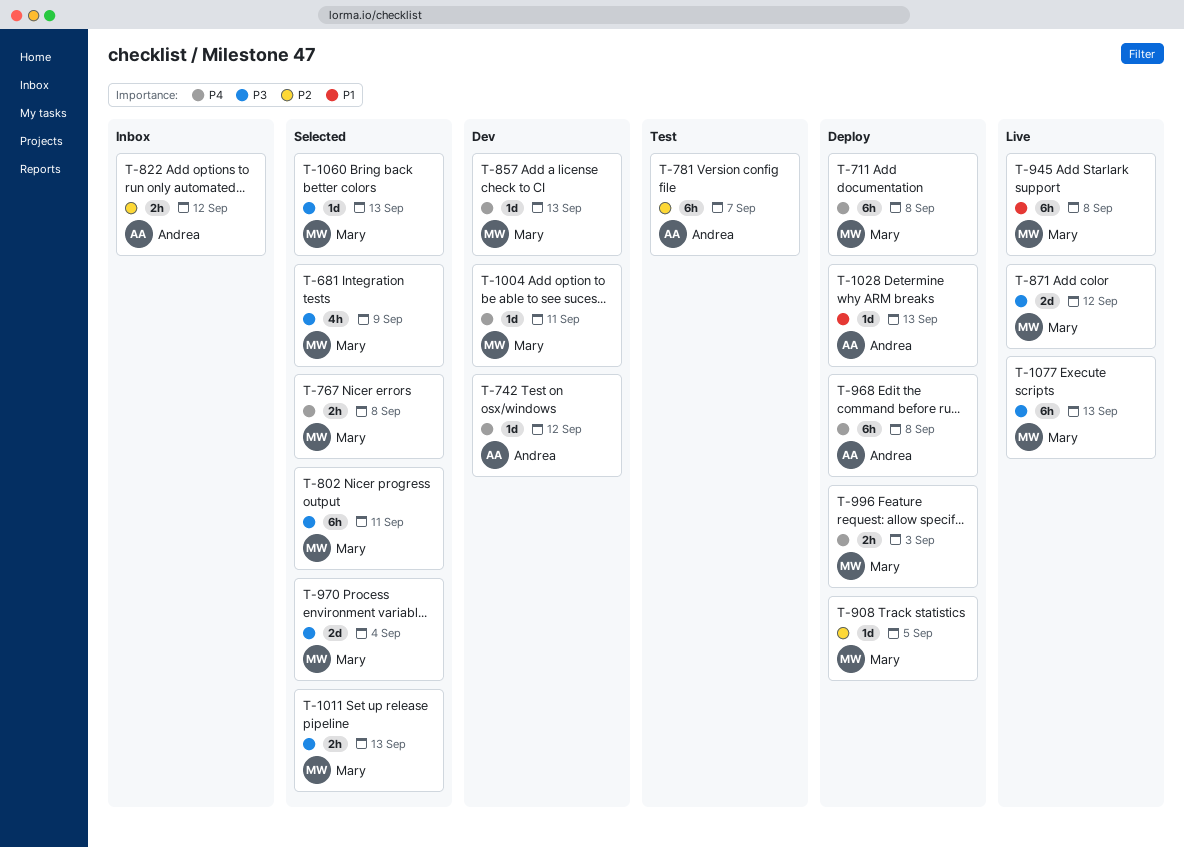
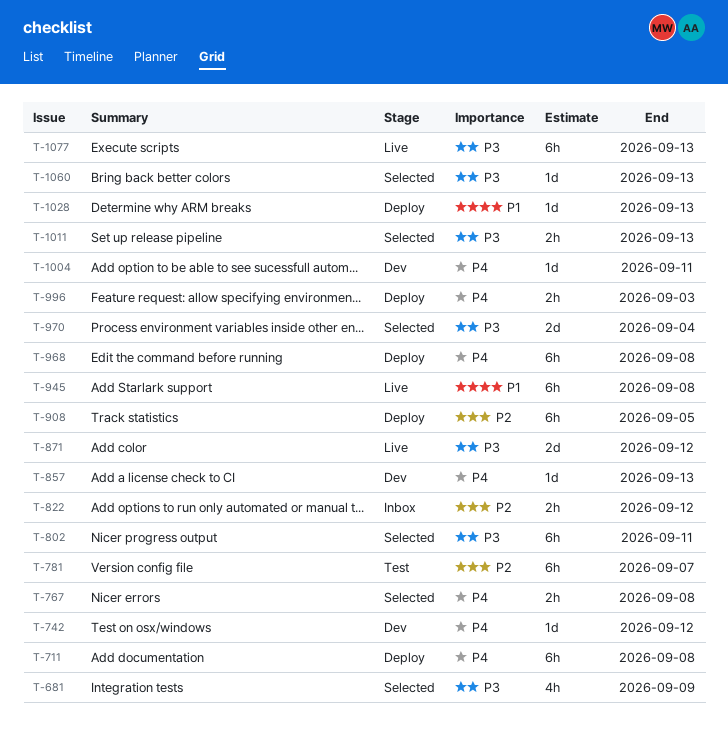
T-908, estimate: 1d -> 6h

